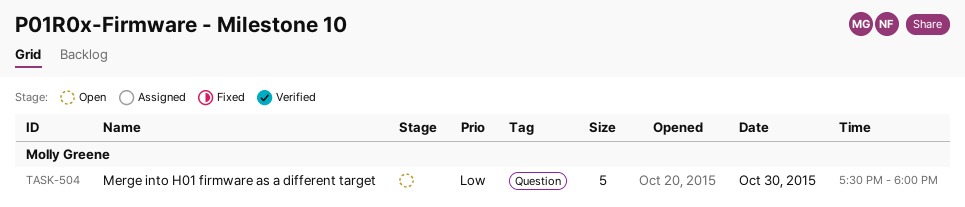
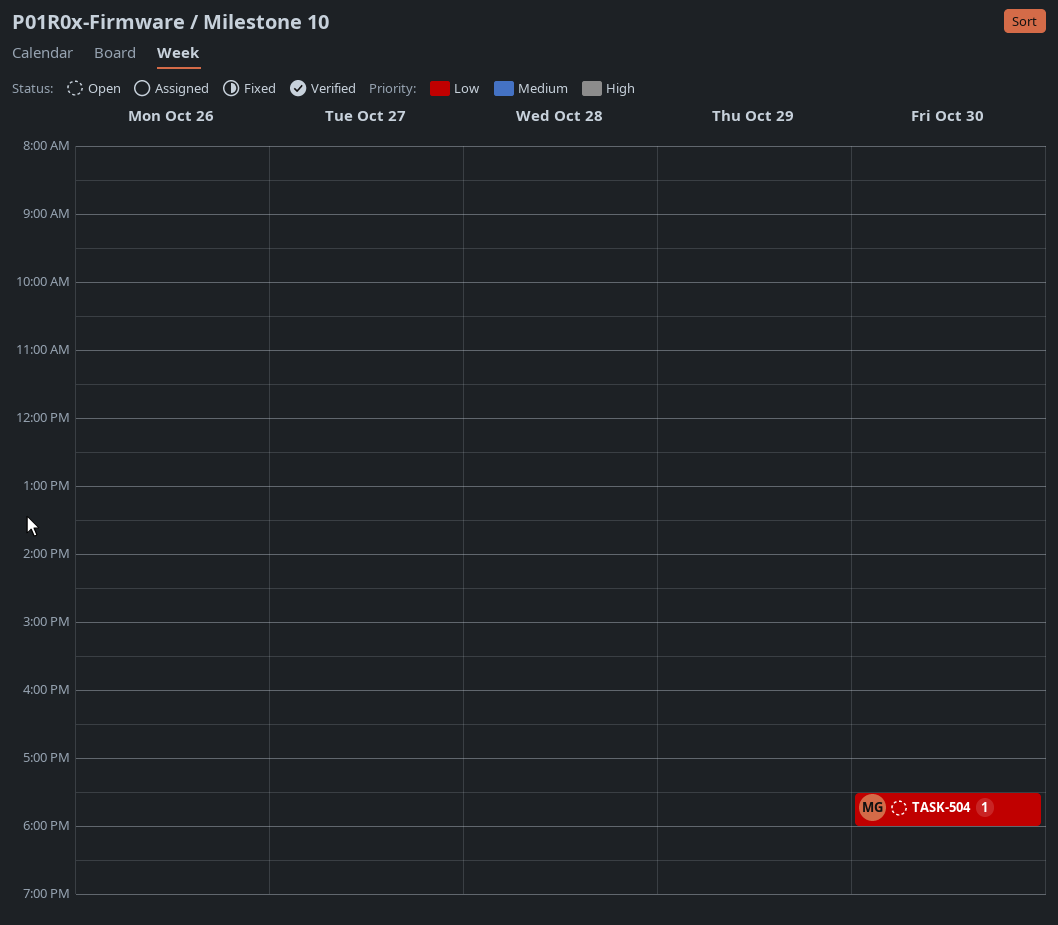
TASK-504, estimate: 5 -> 1

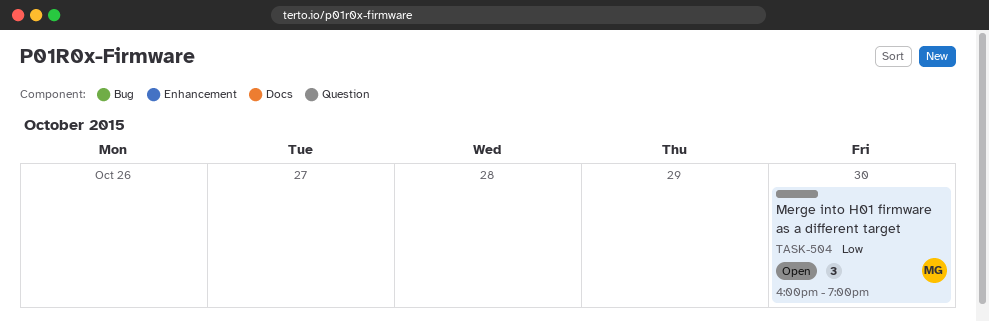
TASK-504, estimate: 1 -> 3
TASK-504, begins: 17:30 -> 16:00
TASK-504, ends: 18:00 -> 19:00

